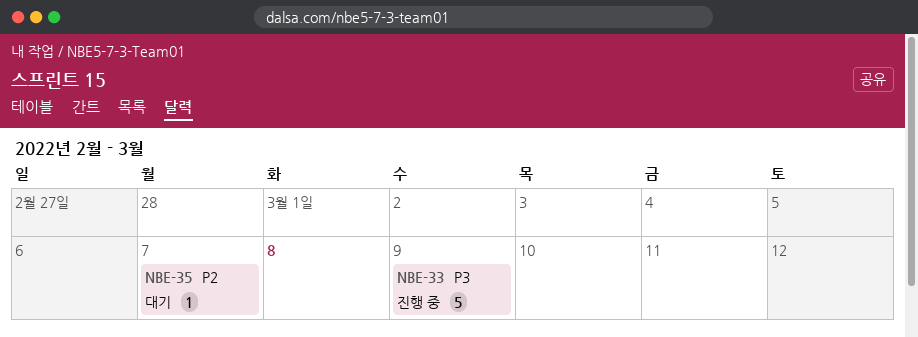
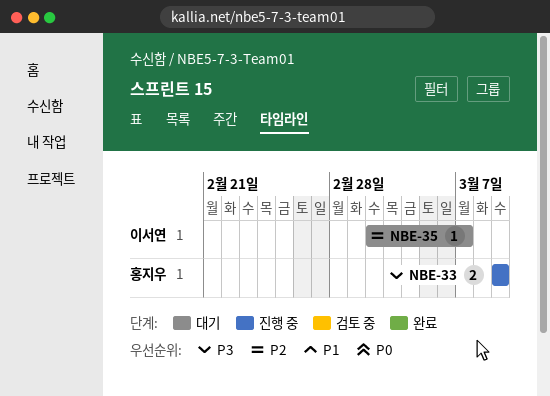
NBE-33, estimate: 5 -> 2

